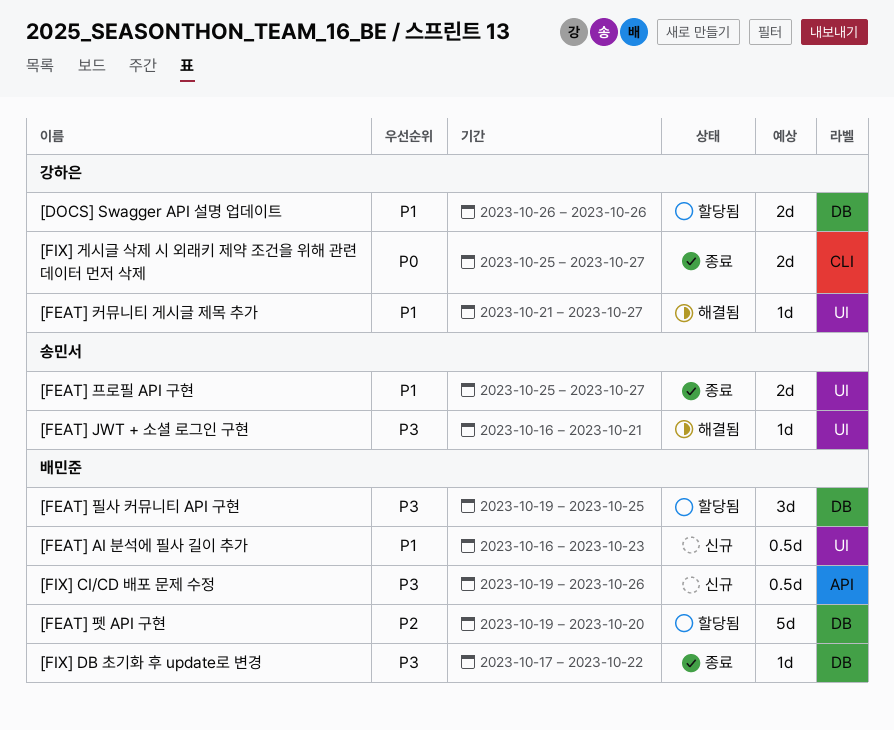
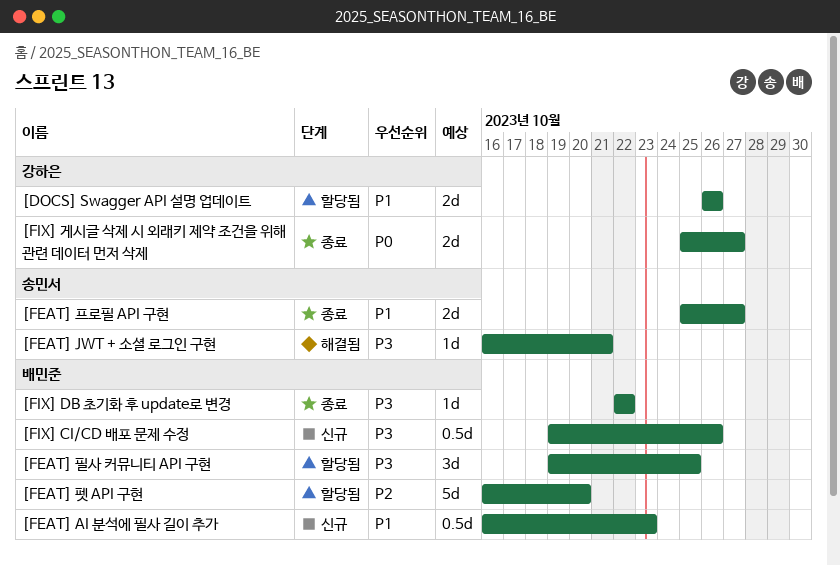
[FEAT] 커뮤니티 게시글 제목 추가: present -> none
[FEAT] 펫 API 구현, start: Oct 19 -> Oct 16
[FIX] DB 초기화 후 update로 변경, start: Oct 17 -> Oct 22

